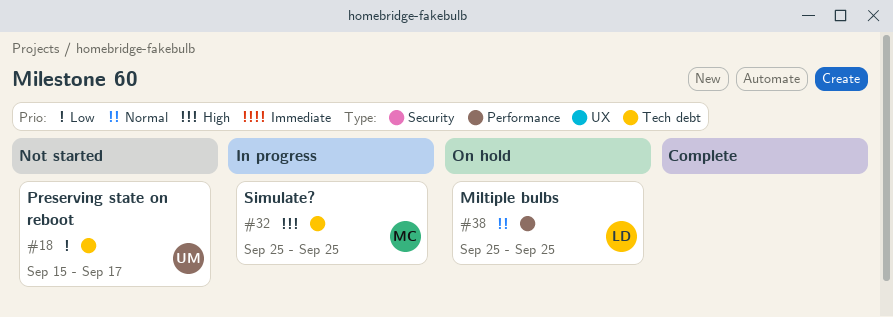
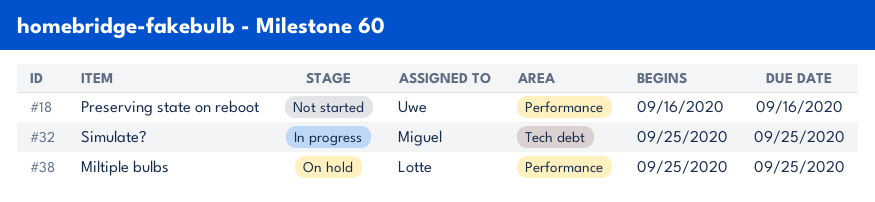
#18, label: Tech debt -> Performance
#18, start: Sep 15 -> Sep 16
#18, due: Sep 17 -> Sep 16

